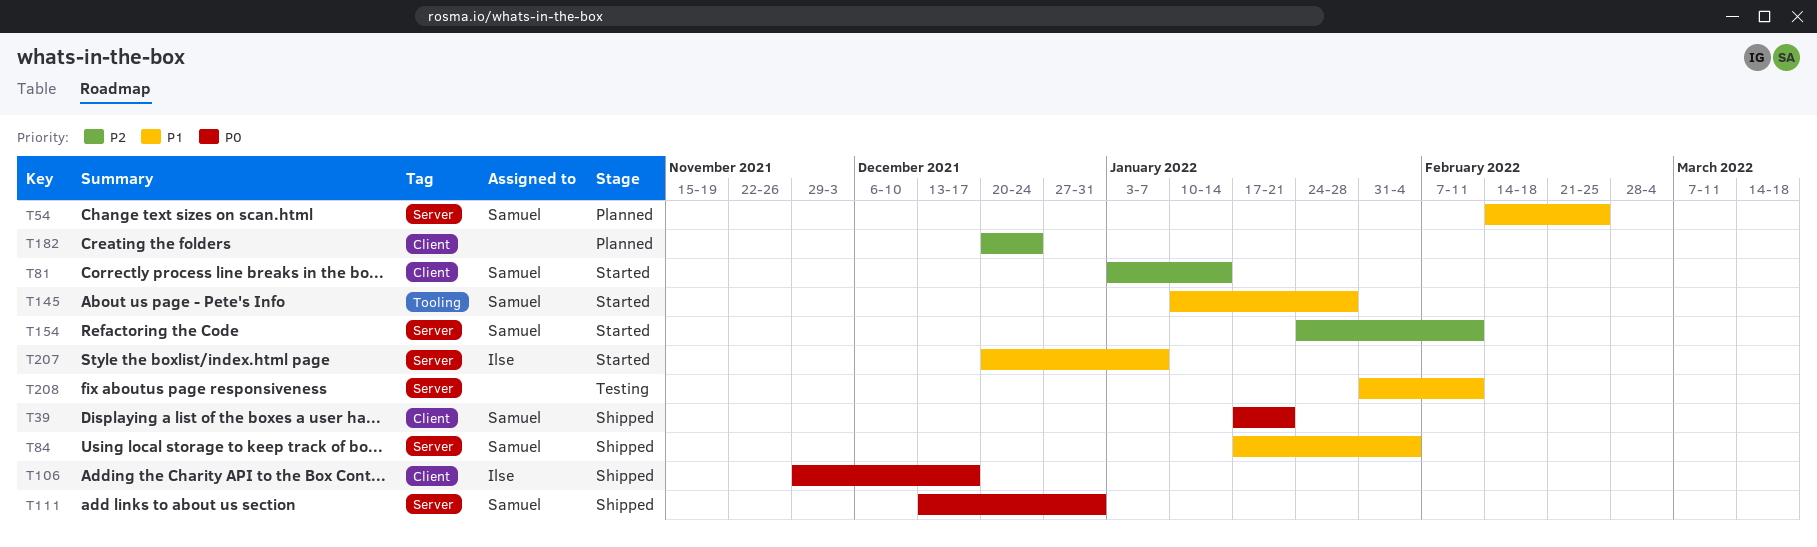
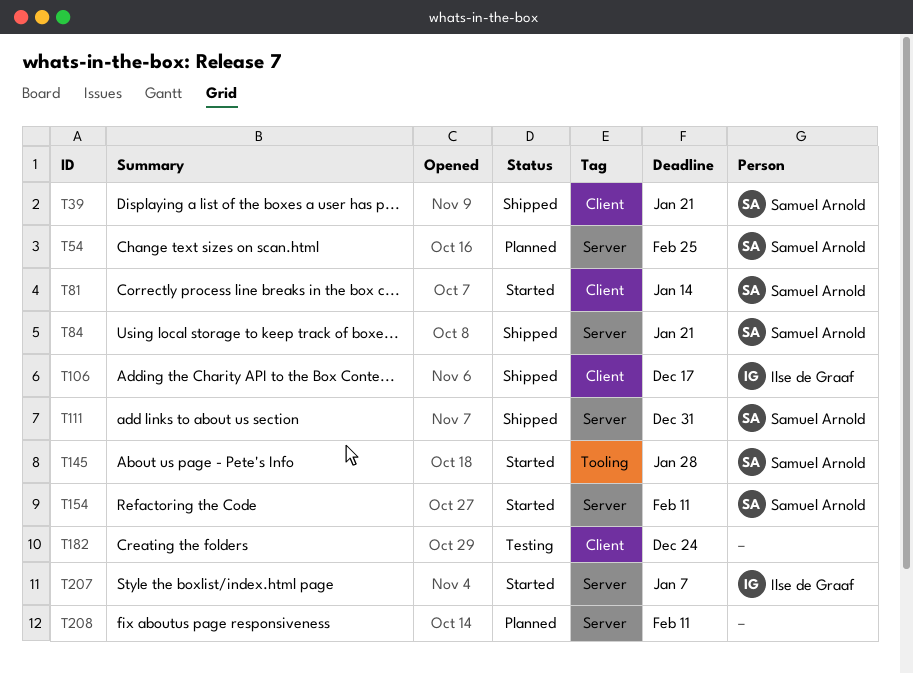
T84, due: Feb 4 -> Jan 21
T182, status: Planned -> Testing
T208, status: Testing -> Planned

